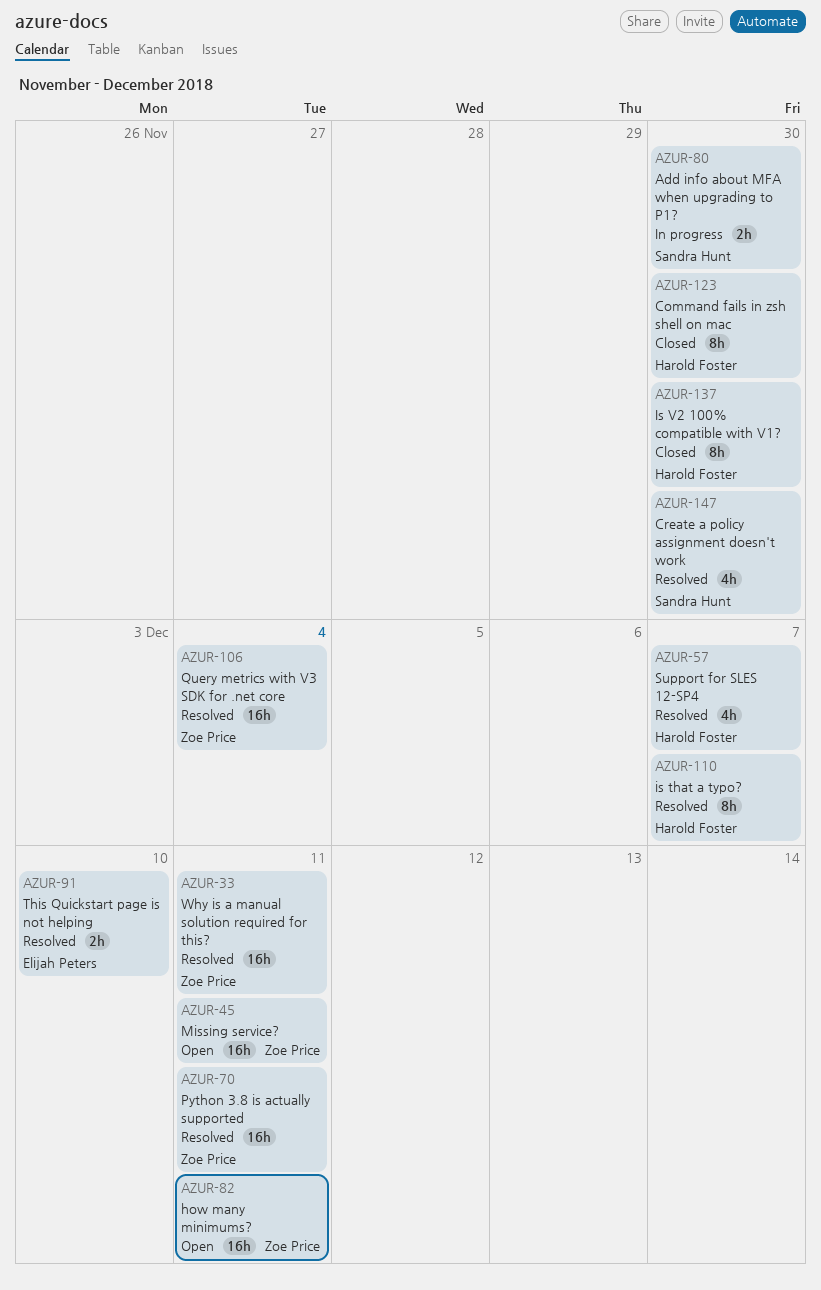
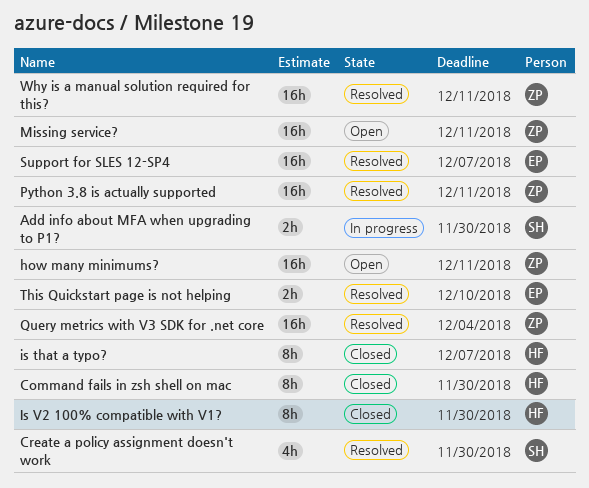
is that a typo?, status: Resolved -> Closed
Support for SLES 12-SP4, owner: Harold Foster -> Elijah Peters
Support for SLES 12-SP4, estimate: 4h -> 16h

